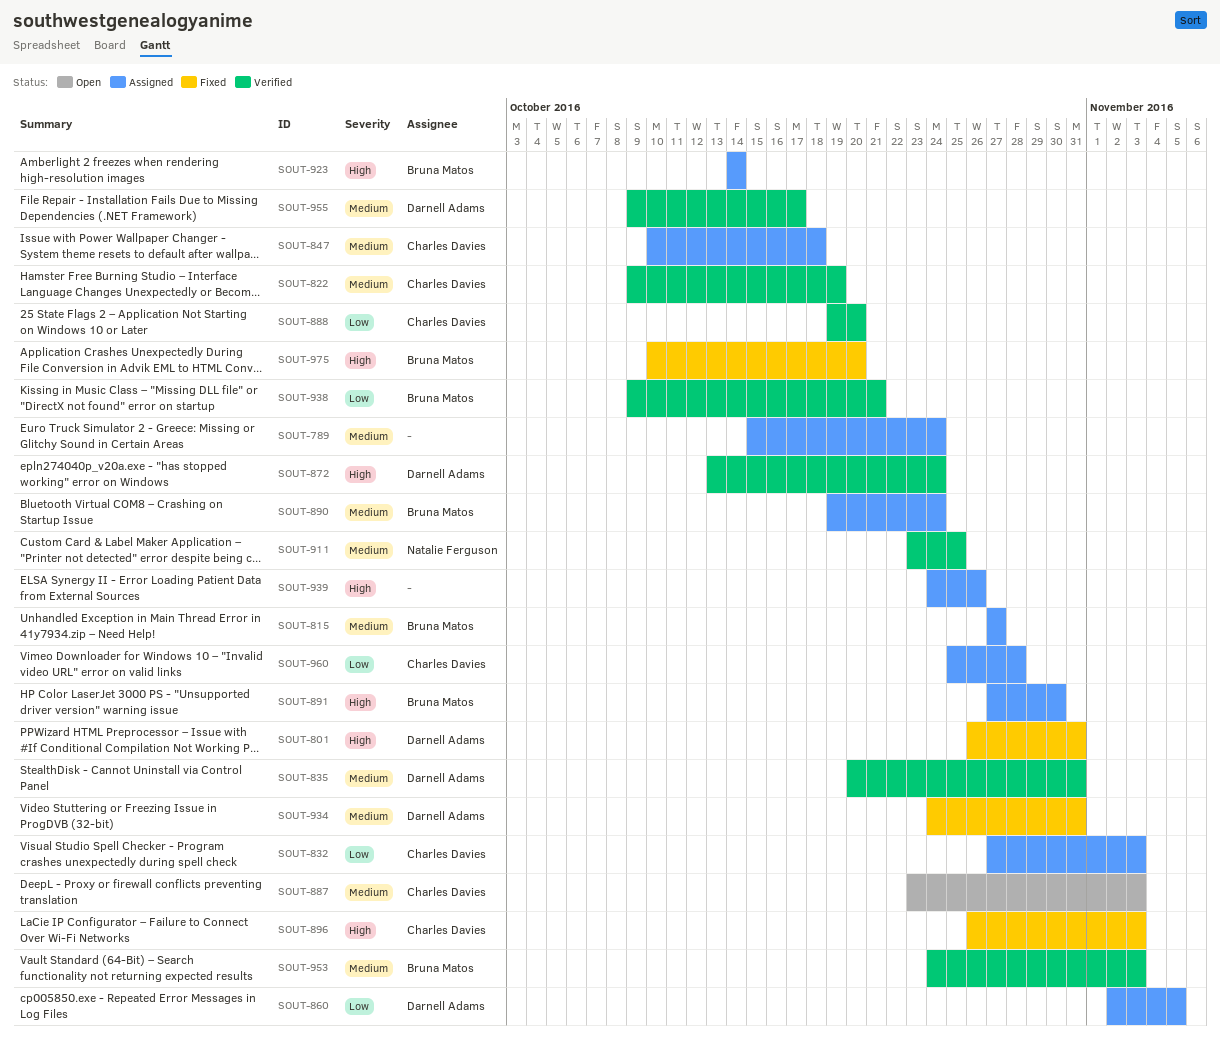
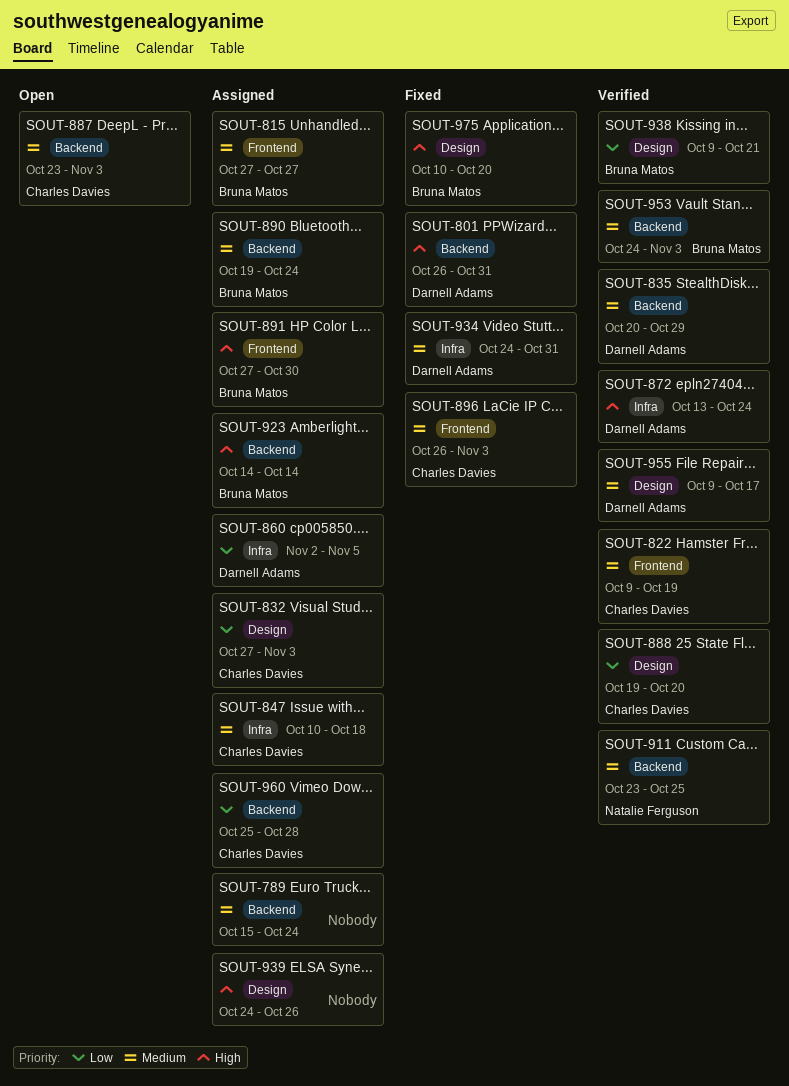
SOUT-835, due: Oct 31 -> Oct 29
SOUT-896, priority: High -> Medium

